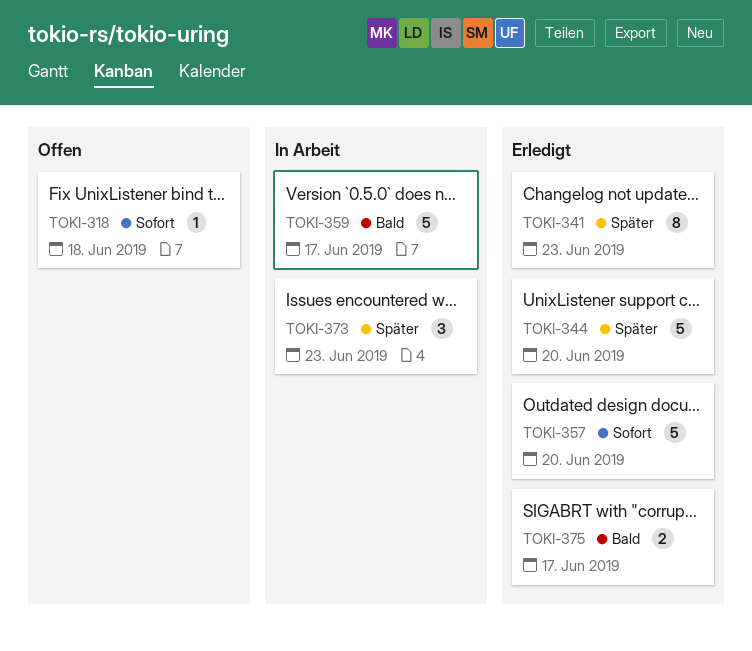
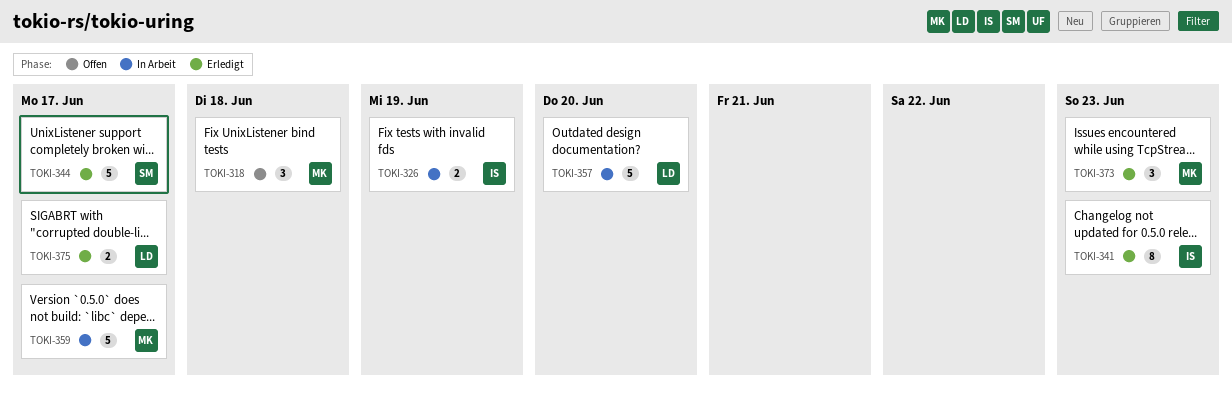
TOKI-318, estimate: 1 -> 3
TOKI-326: none -> present
TOKI-344, due: Jun 20 -> Jun 17
TOKI-357, status: Erledigt -> In Arbeit
TOKI-373, status: In Arbeit -> Erledigt

